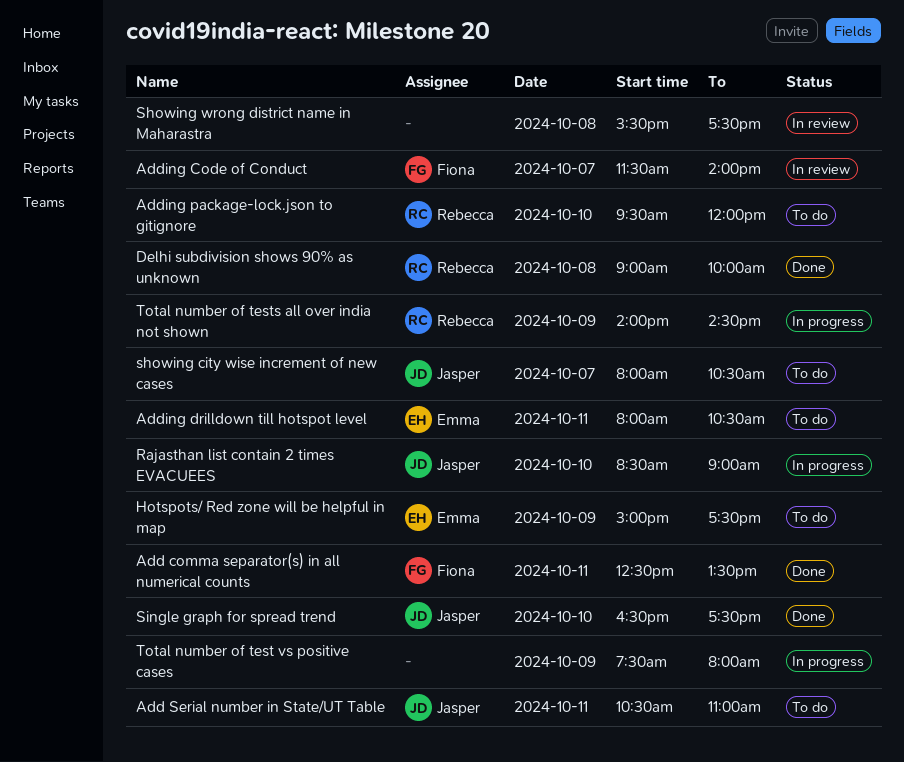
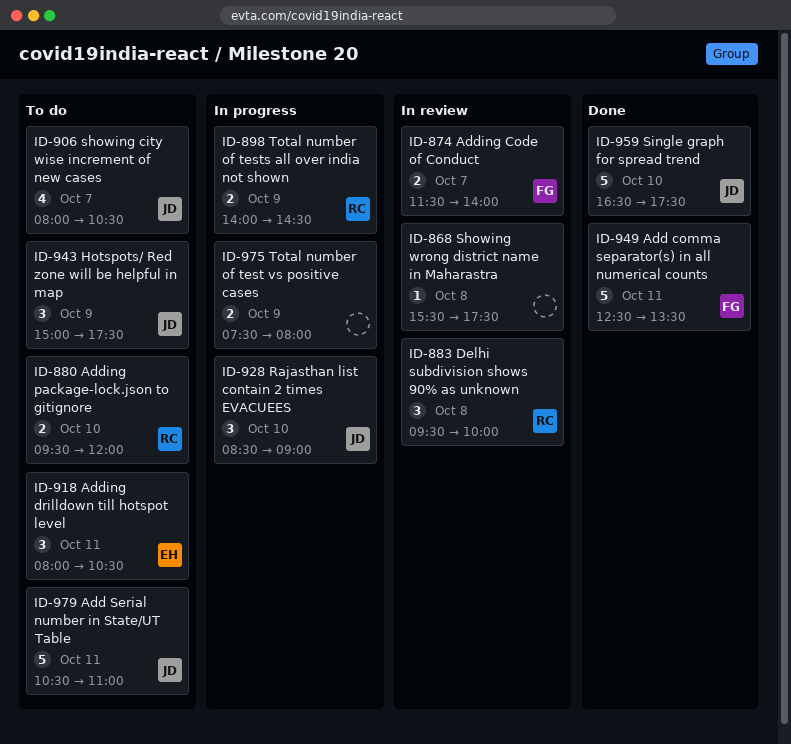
Delhi subdivision shows 90% as unknown, status: Done -> In review
Delhi subdivision shows 90% as unknown, begins: 09:00 -> 09:30
Hotspots/ Red zone will be helpful in map, owner: Emma -> Jasper

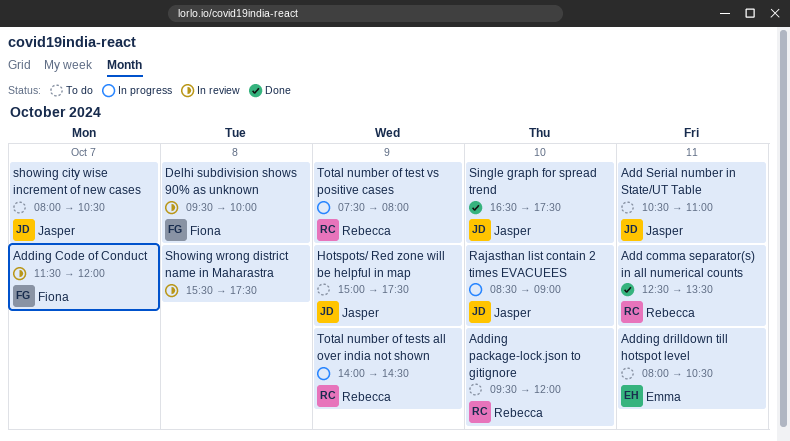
Add comma separator(s) in all numerical counts, owner: Fiona -> Rebecca
Adding Code of Conduct, ends: 14:00 -> 12:00
Delhi subdivision shows 90% as unknown, owner: Rebecca -> Fiona
Total number of test vs positive cases, owner: none -> Rebecca

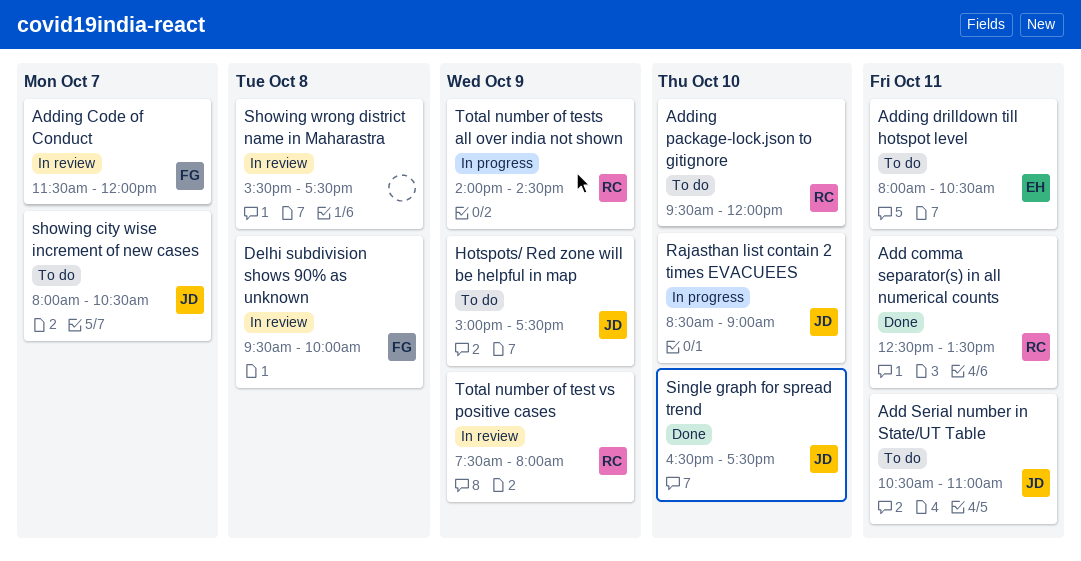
Total number of test vs positive cases, status: In progress -> In review

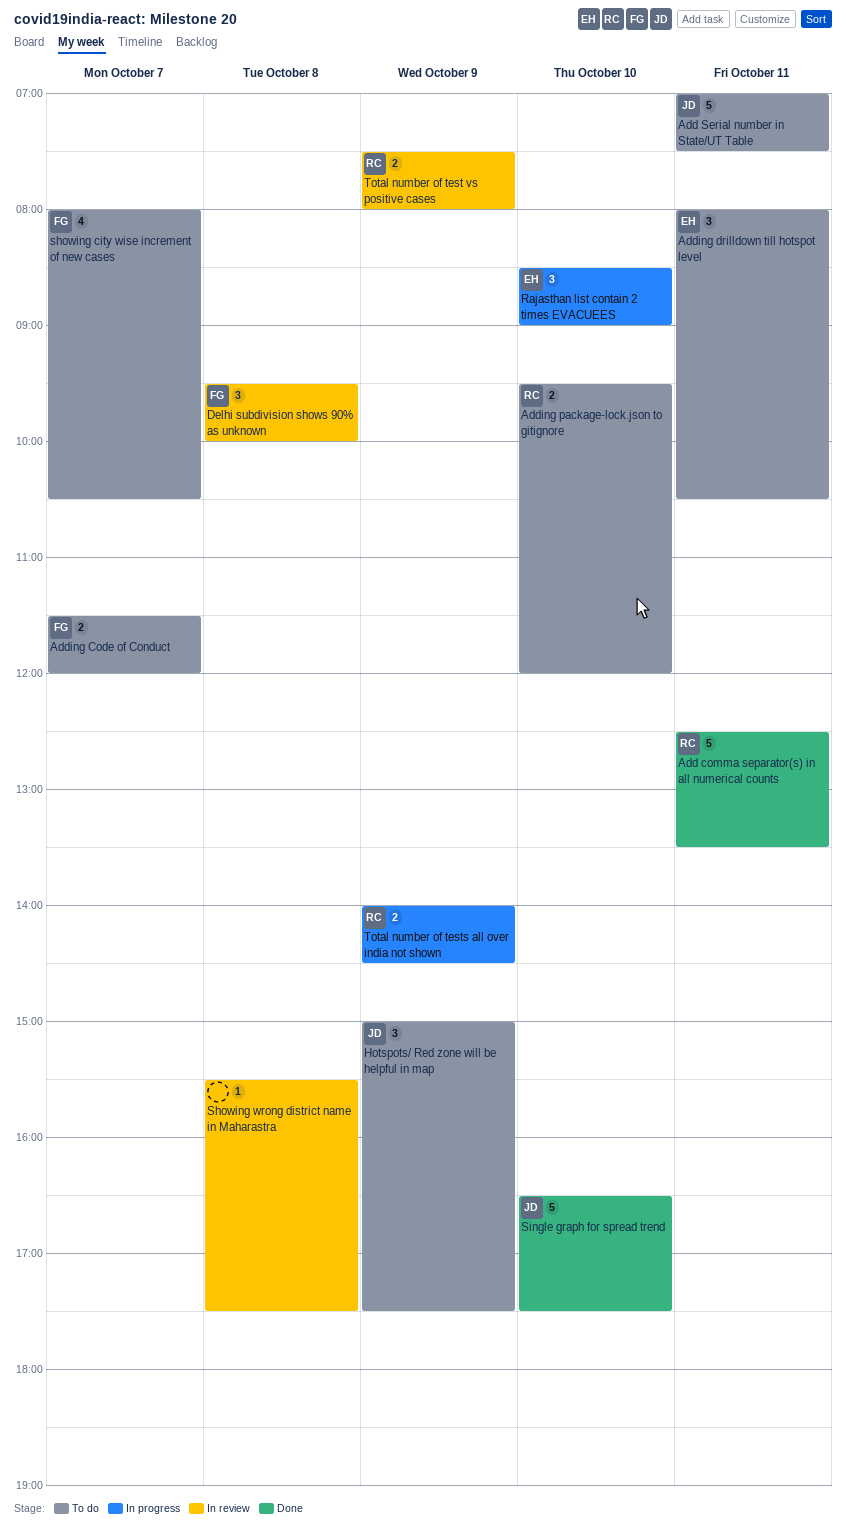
Add Serial number in State/UT Table, begins: 10:30 -> 07:00
Add Serial number in State/UT Table, ends: 11:00 -> 07:30
Adding Code of Conduct, status: In review -> To do
Rajasthan list contain 2 times EVACUEES, owner: JD -> EH
showing city wise increment of new cases, owner: JD -> FG

